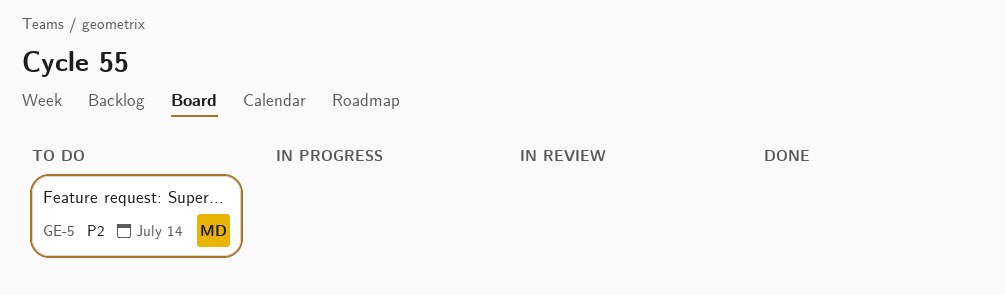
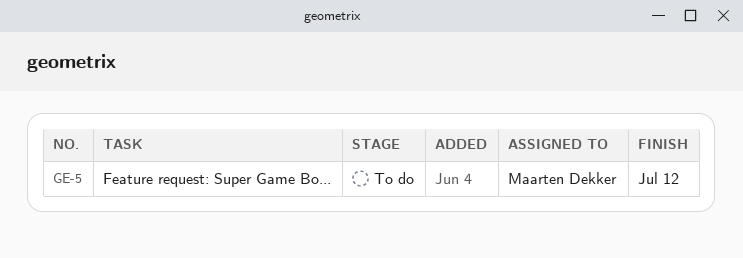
GE-5, due: Jul 14 -> Jul 12

